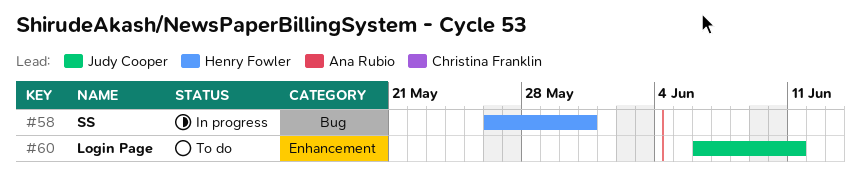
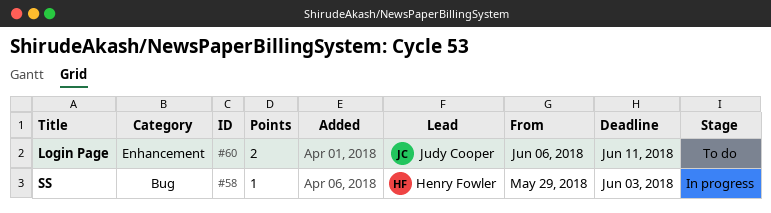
#58, start: May 26 -> May 29
#58, due: May 31 -> Jun 3

